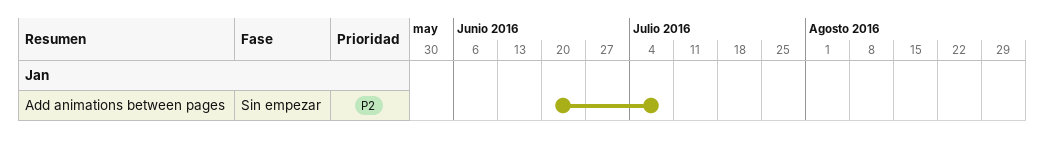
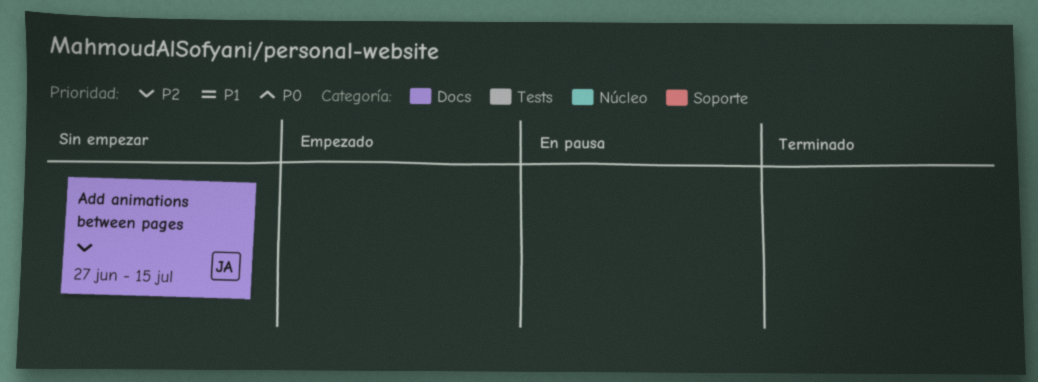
Add animations between pages, start: Jun 20 -> Jun 27
Add animations between pages, due: Jul 8 -> Jul 15

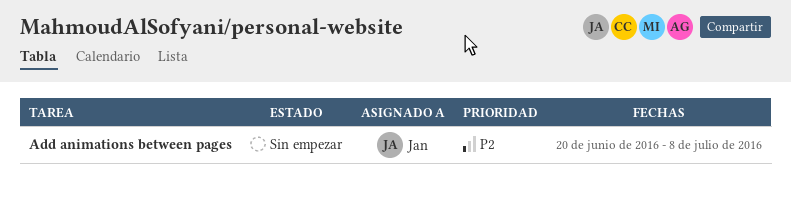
Add animations between pages, start: Jun 27 -> Jun 20
Add animations between pages, due: Jul 15 -> Jul 8

